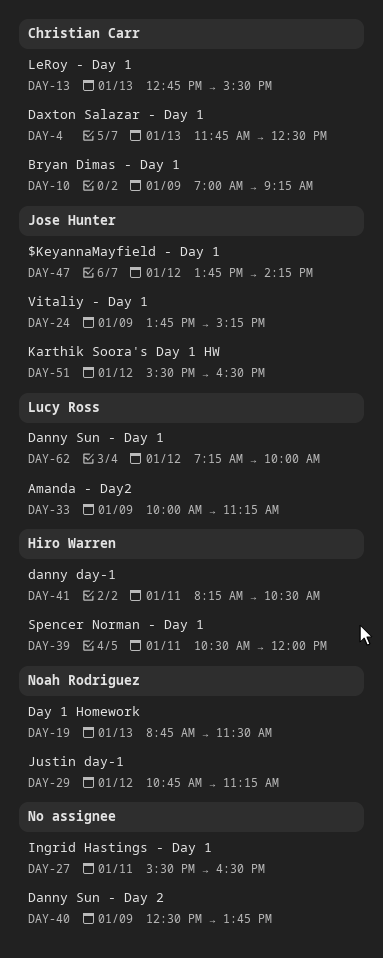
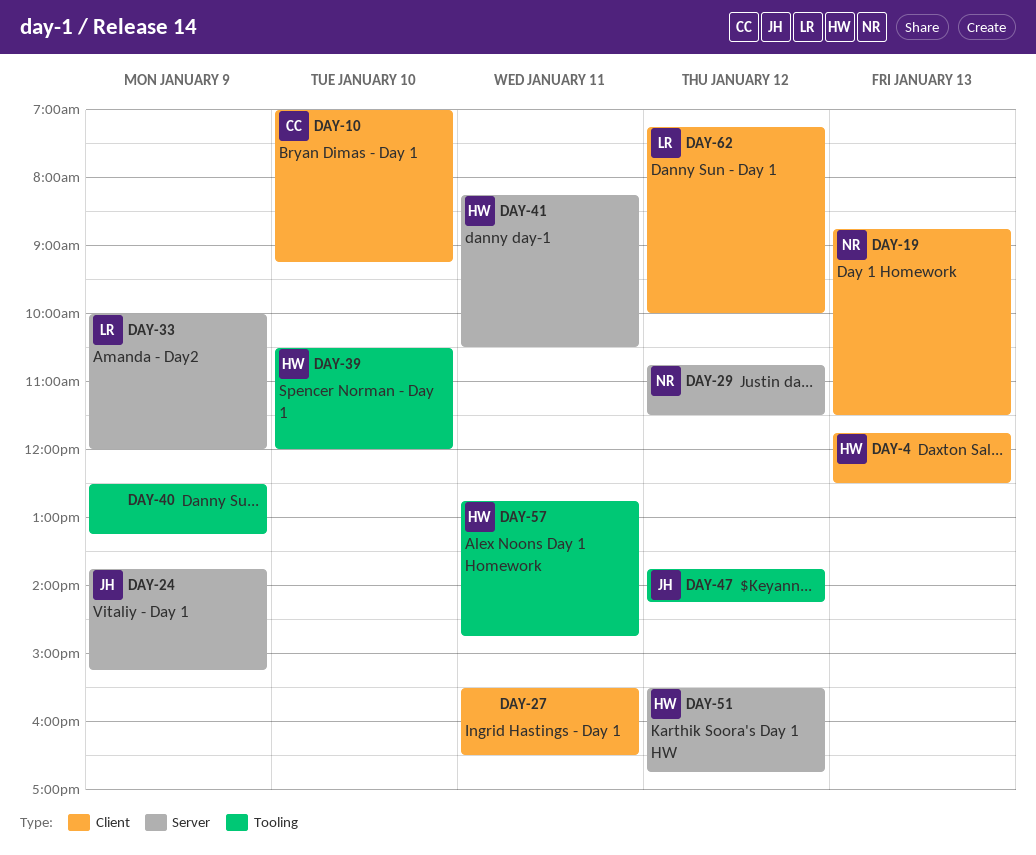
DAY-4, owner: Christian Carr -> Hiro Warren
DAY-10, day: Jan 9 -> Jan 10
DAY-13: present -> none
DAY-29, ends: 11:15 -> 11:30
DAY-33, ends: 11:15 -> 12:00
DAY-39, day: Jan 11 -> Jan 10
DAY-40, ends: 13:45 -> 13:15
DAY-51, owner: Jose Hunter -> Hiro Warren
DAY-51, ends: 16:30 -> 16:45
DAY-57: none -> present

